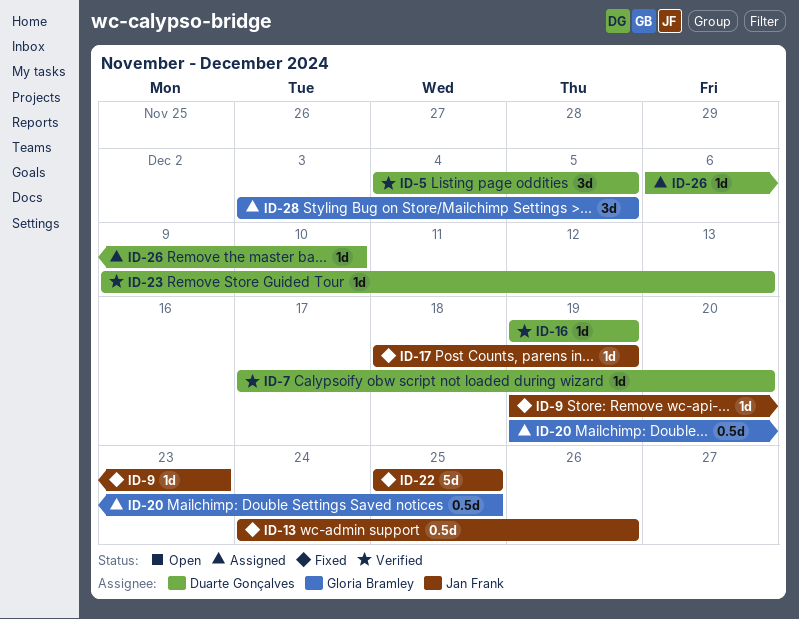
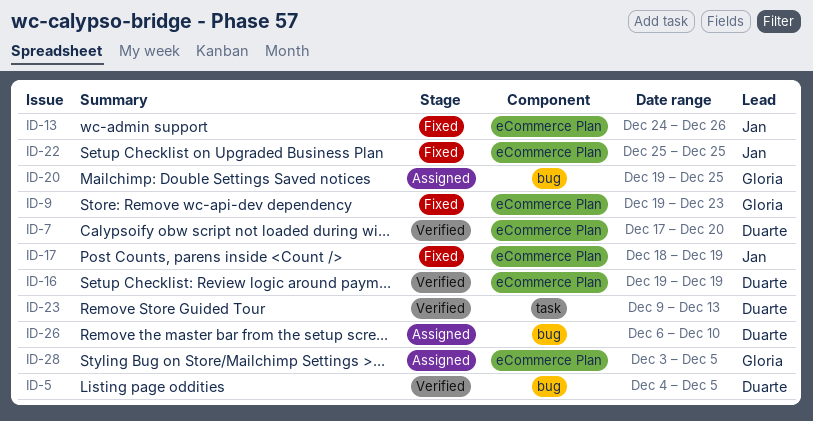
ID-9, owner: Jan Frank -> Gloria Bramley

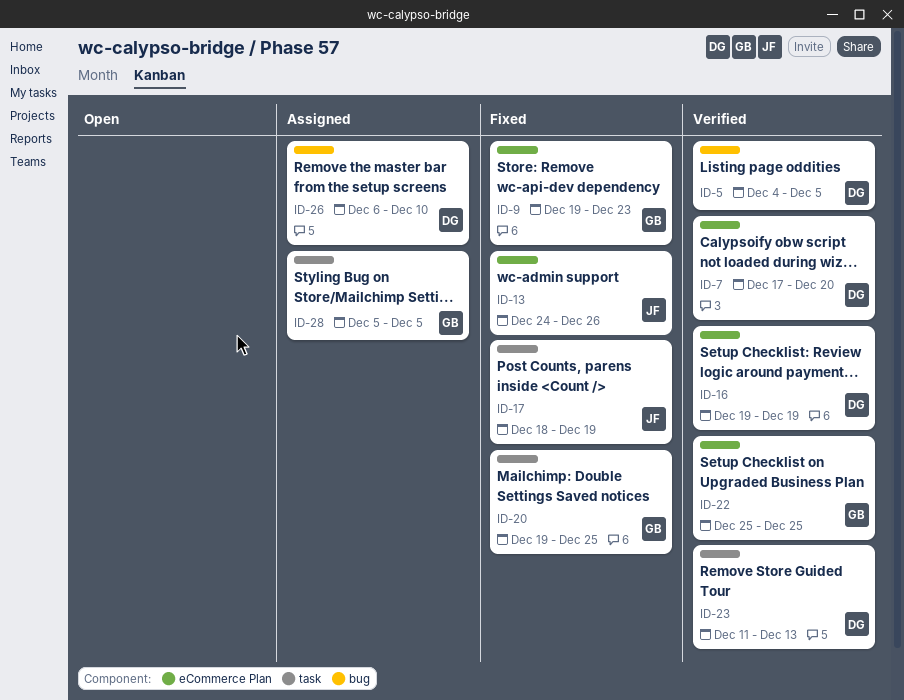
ID-17, label: eCommerce Plan -> task
ID-20, status: Assigned -> Fixed
ID-20, label: bug -> task
ID-22, status: Fixed -> Verified
ID-22, owner: Jan -> Gloria
ID-23, start: Dec 9 -> Dec 11
ID-28, label: eCommerce Plan -> task
ID-28, start: Dec 3 -> Dec 5

